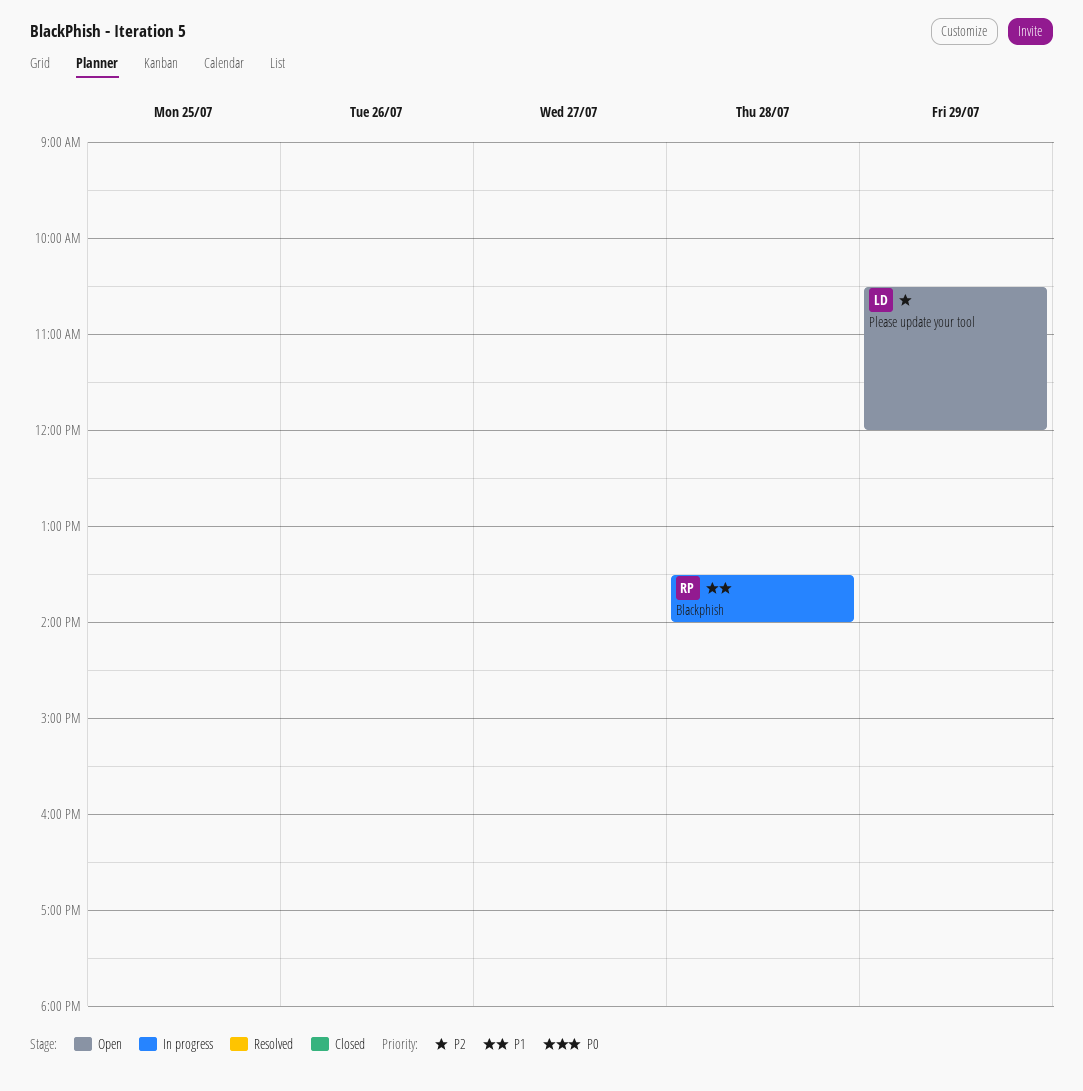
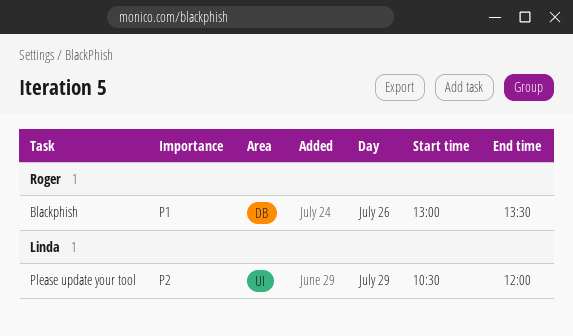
Blackphish, day: Jul 28 -> Jul 26
Blackphish, begins: 13:30 -> 13:00
Blackphish, ends: 14:00 -> 13:30

